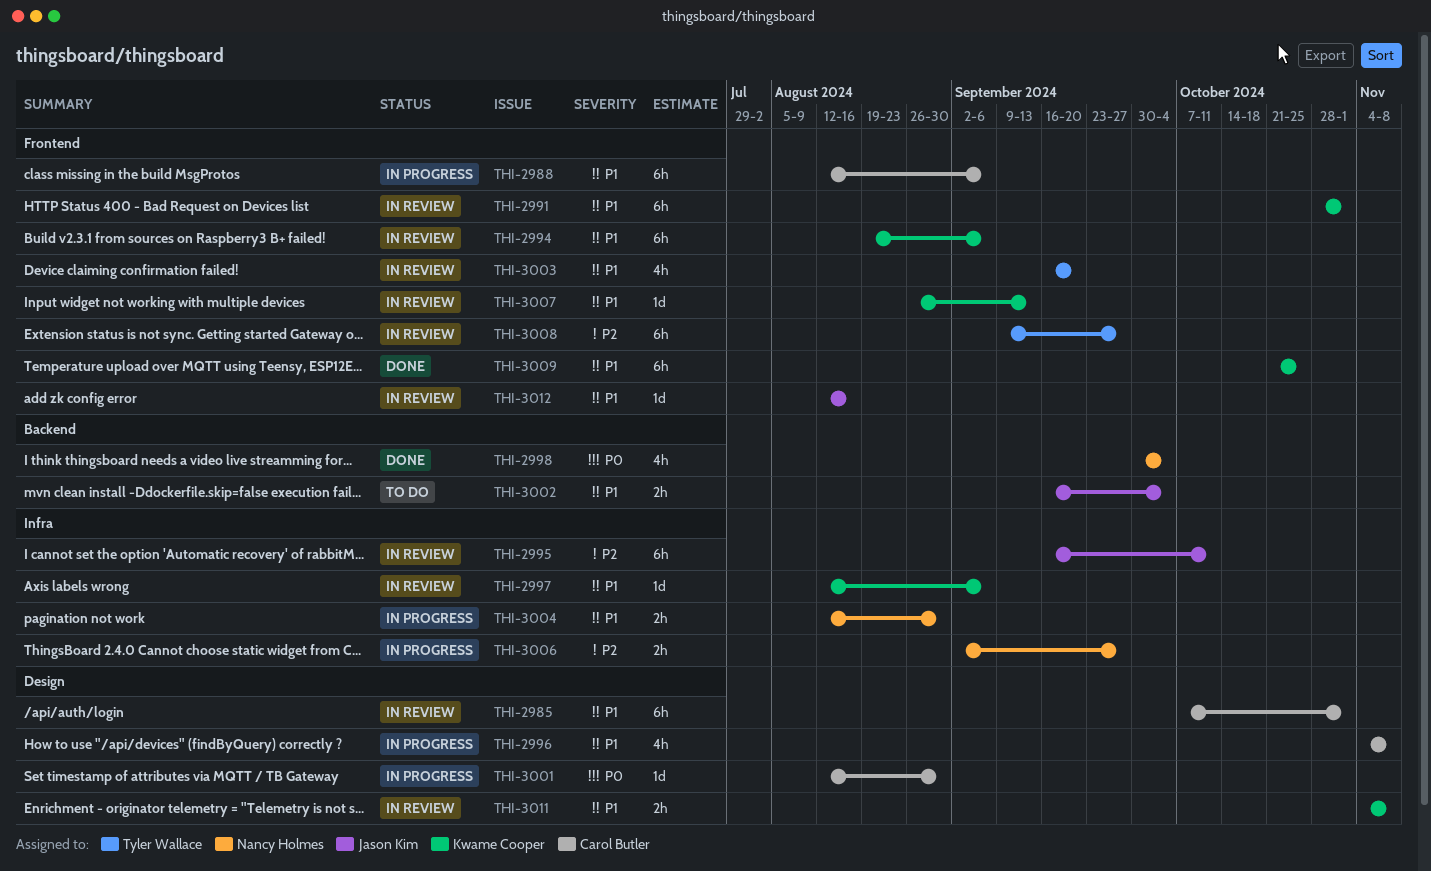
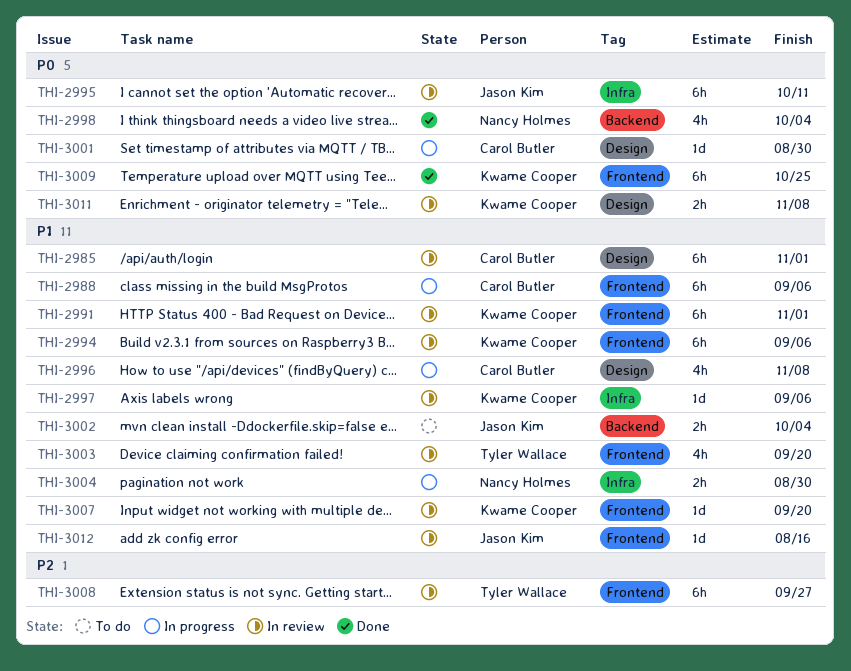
THI-2995, priority: P2 -> P0
THI-3006: present -> none
THI-3007, due: Sep 13 -> Sep 20
THI-3009, priority: P1 -> P0
THI-3011, priority: P1 -> P0

